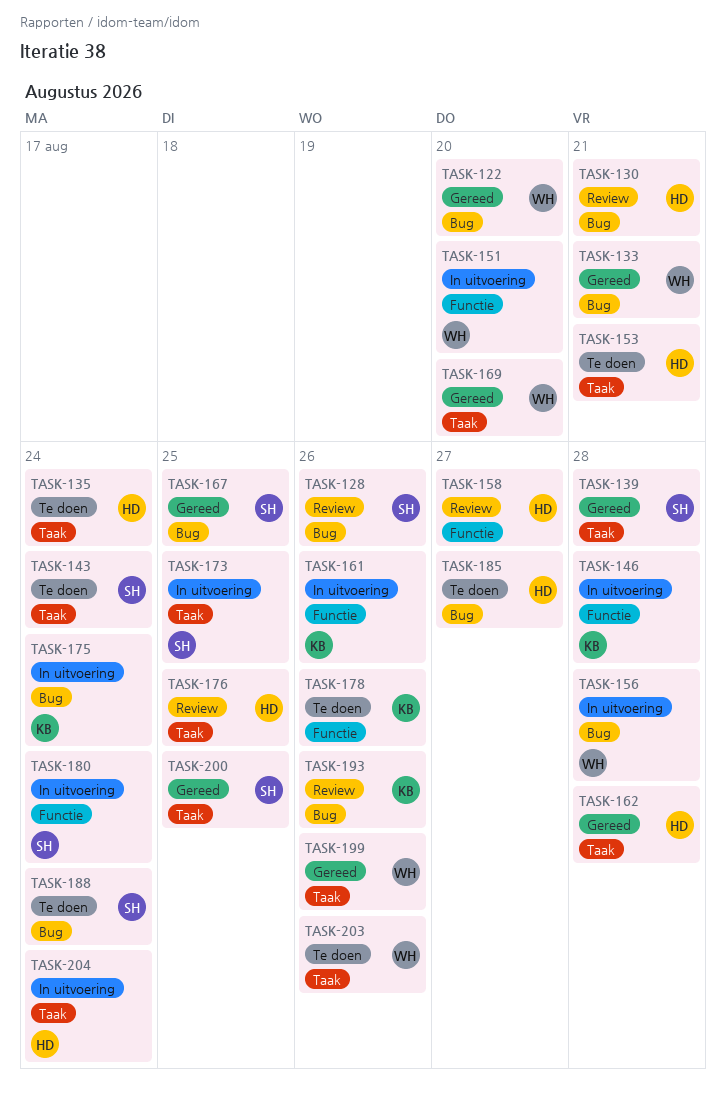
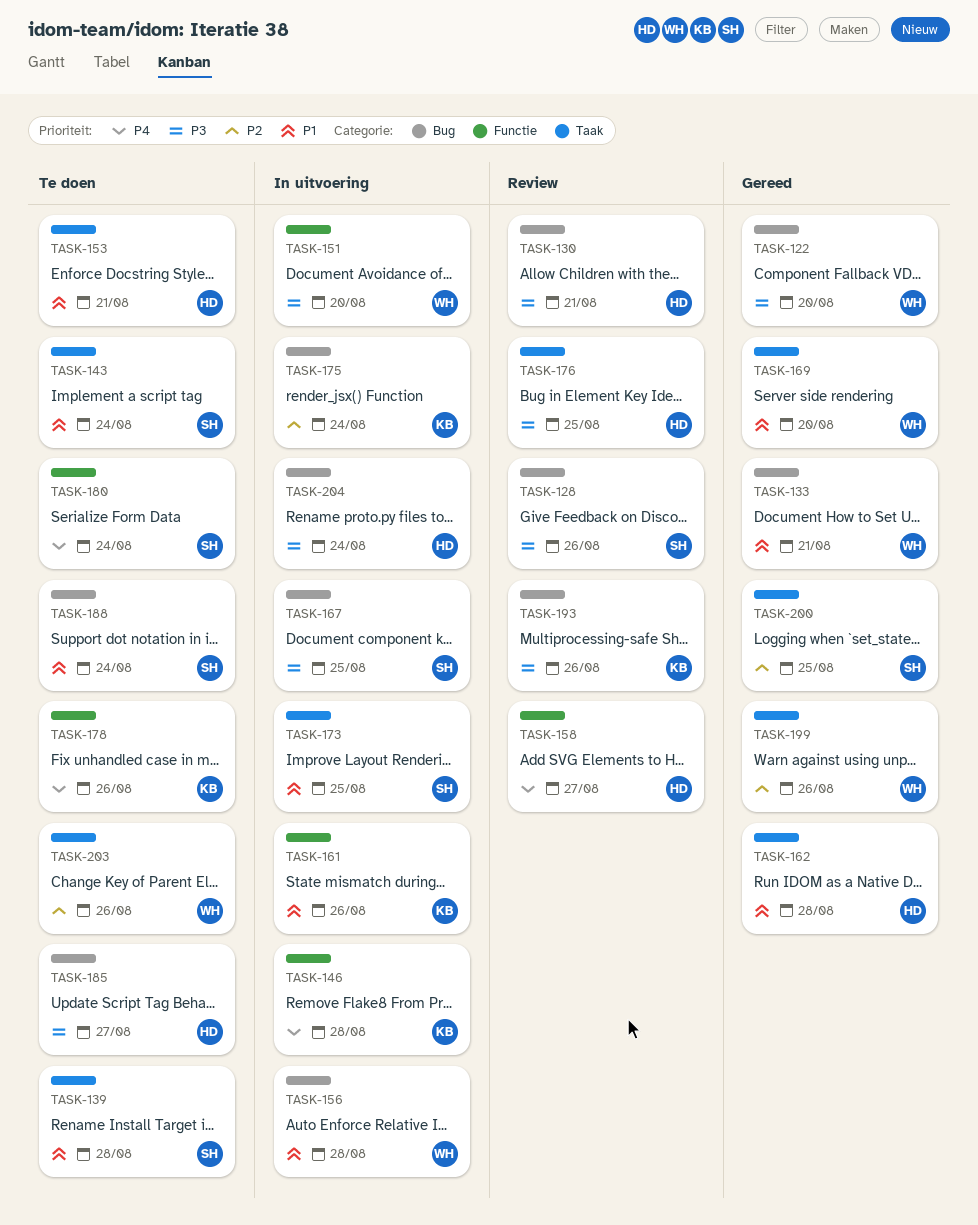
TASK-135: present -> none
TASK-139, status: Gereed -> Te doen
TASK-167, status: Gereed -> In uitvoering
TASK-180, status: In uitvoering -> Te doen
TASK-204, label: Taak -> Bug

